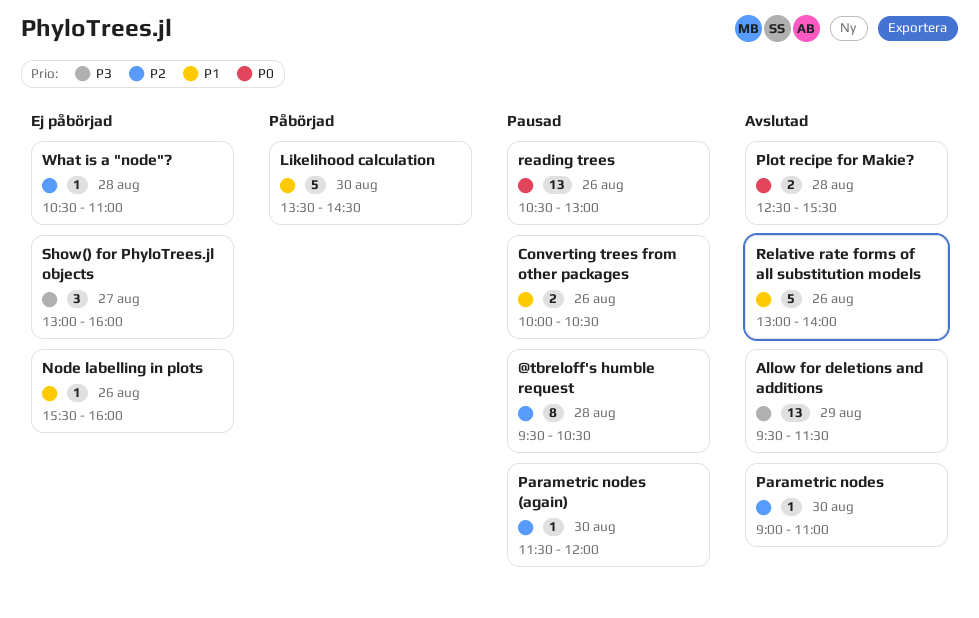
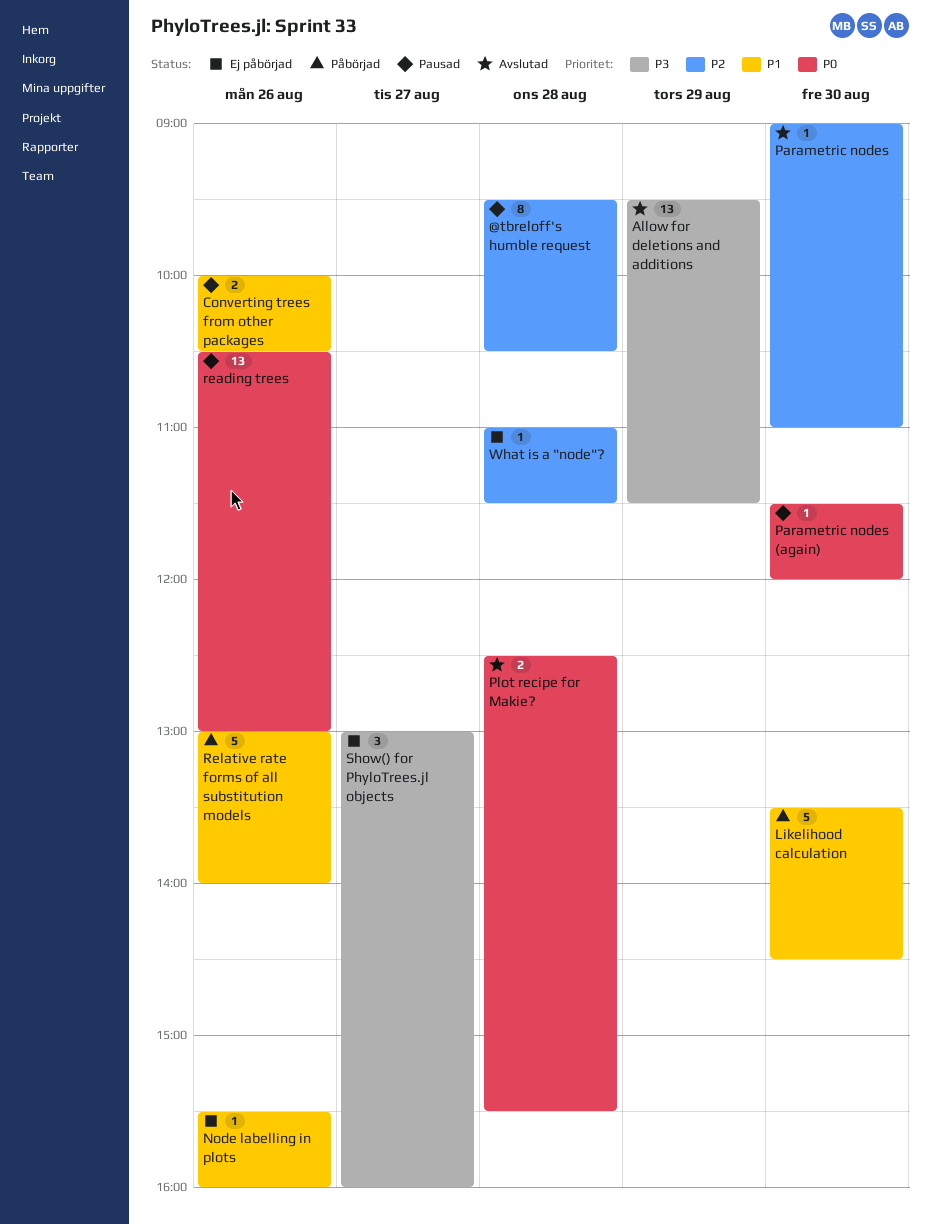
Parametric nodes (again), priority: P2 -> P0
Relative rate forms of all substitution models, status: Avslutad -> Påbörjad
What is a "node"?, begins: 10:30 -> 11:00
What is a "node"?, ends: 11:00 -> 11:30

